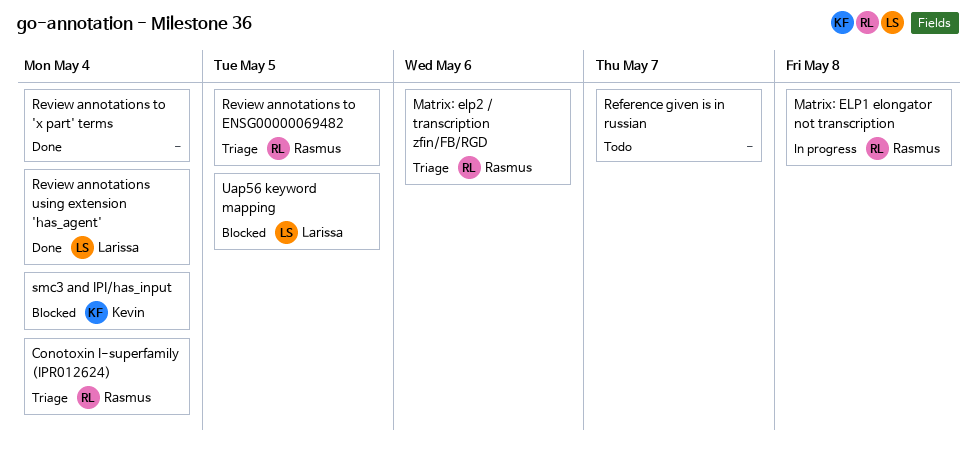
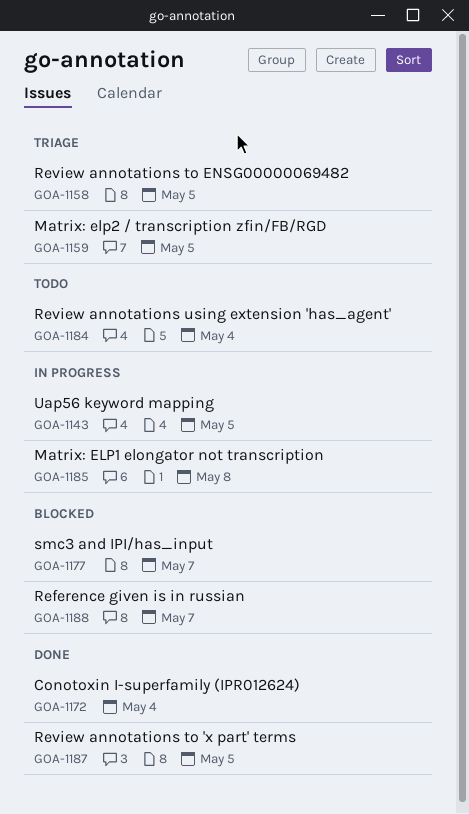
Conotoxin I-superfamily (IPR012624), status: Triage -> Done
Matrix: elp2 / transcription zfin/FB/RGD, due: May 6 -> May 5
Reference given is in russian, status: Todo -> Blocked
Review annotations to 'x part' terms, due: May 4 -> May 5
Review annotations using extension 'has_agent', status: Done -> Todo
smc3 and IPI/has_input, due: May 4 -> May 7
Uap56 keyword mapping, status: Blocked -> In progress

